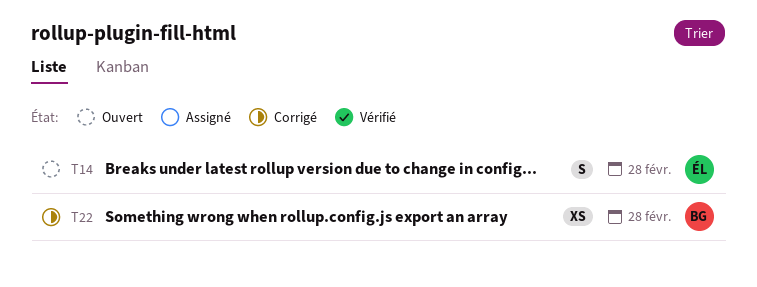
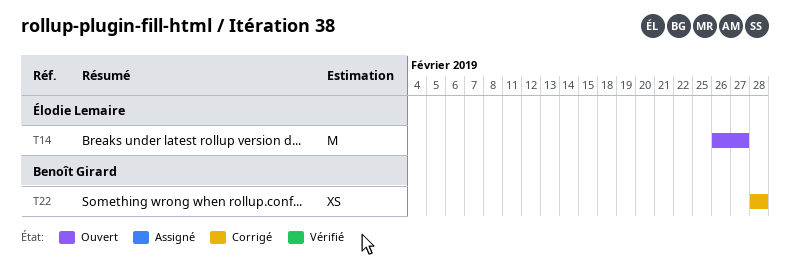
T14, estimate: S -> M
T14, due: Feb 28 -> Feb 27

